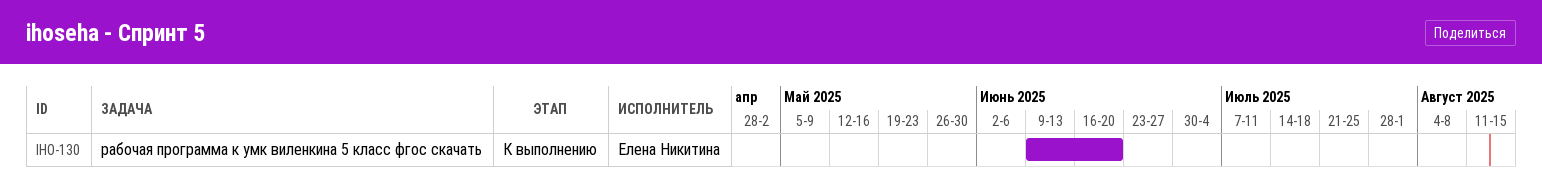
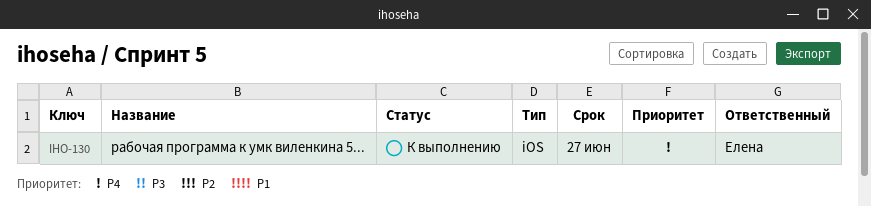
IHO-130, due: Jun 20 -> Jun 27

